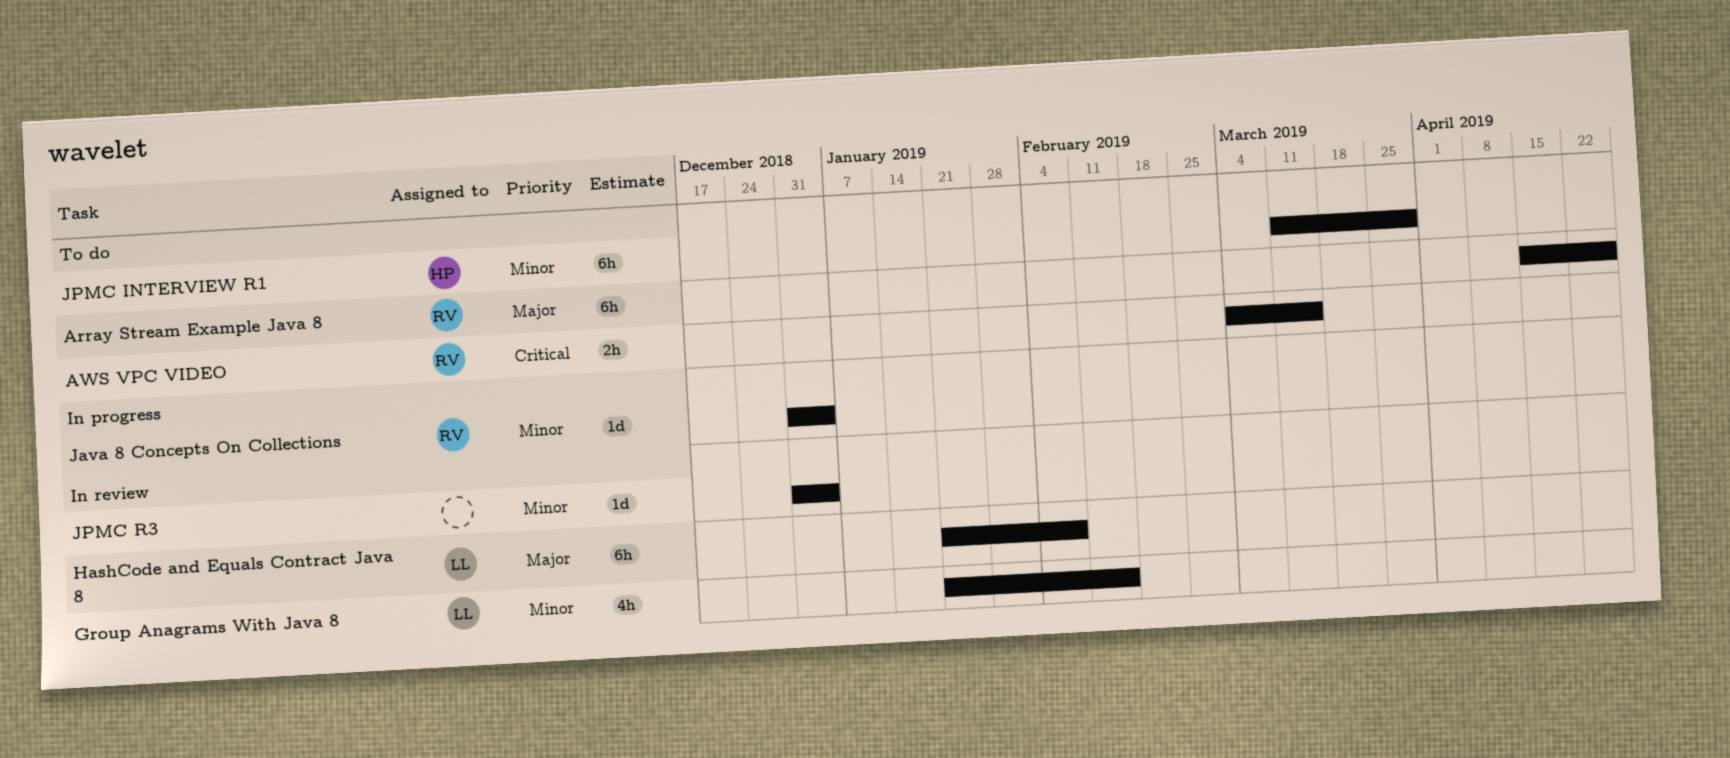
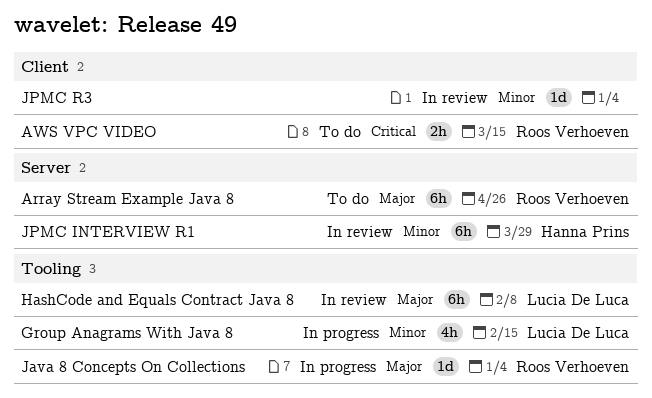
Group Anagrams With Java 8, status: In review -> In progress
Java 8 Concepts On Collections, priority: Minor -> Major
JPMC INTERVIEW R1, status: To do -> In review

